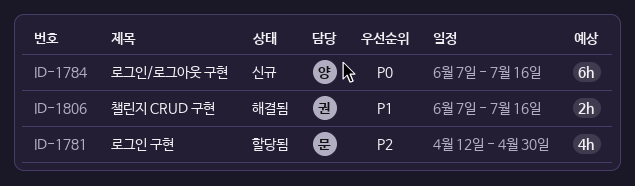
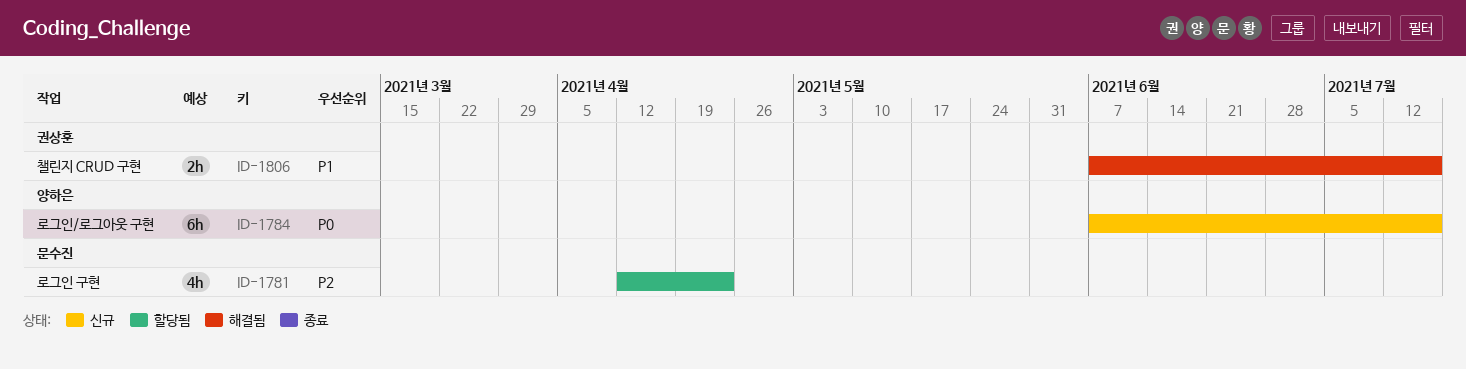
ID-1781, due: Apr 30 -> Apr 23

